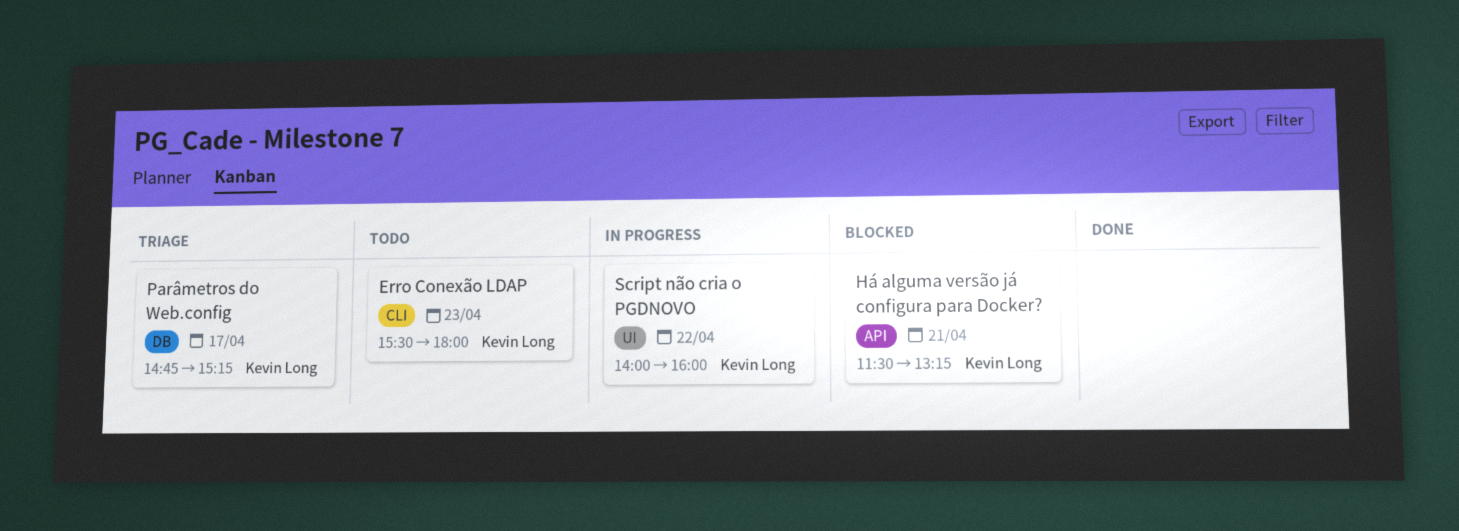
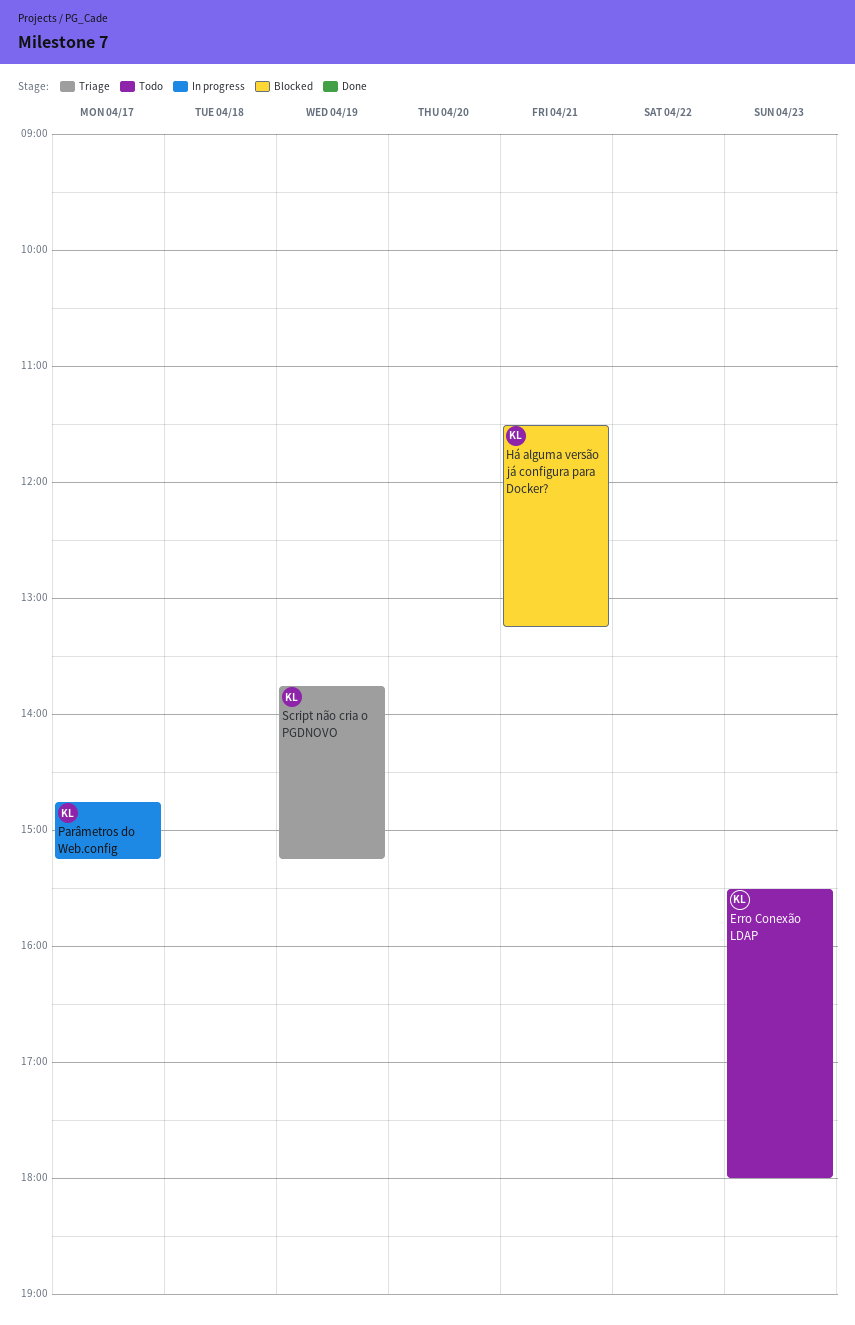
Parâmetros do Web.config, status: Triage -> In progress
Script não cria o PGDNOVO, status: In progress -> Triage
Script não cria o PGDNOVO, day: Apr 22 -> Apr 19
Script não cria o PGDNOVO, begins: 14:00 -> 13:45
Script não cria o PGDNOVO, ends: 16:00 -> 15:15

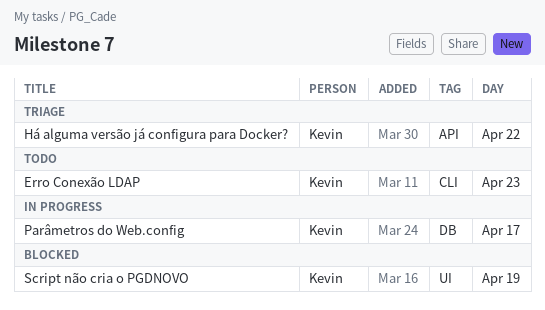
Há alguma versão já configura para Docker?, status: Blocked -> Triage
Há alguma versão já configura para Docker?, day: Apr 21 -> Apr 22
Script não cria o PGDNOVO, status: Triage -> Blocked

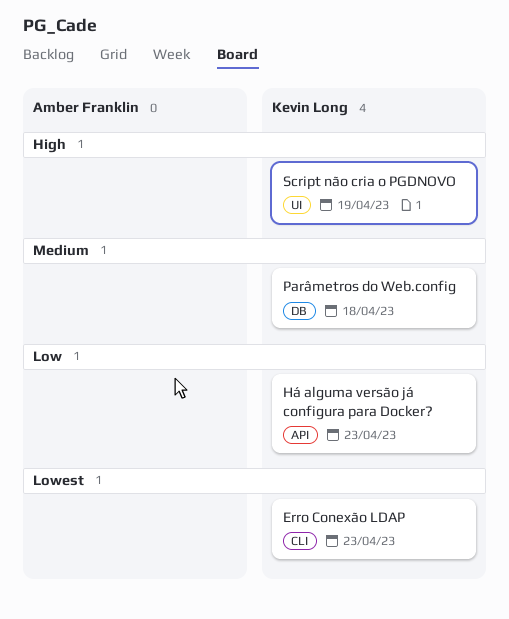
Há alguma versão já configura para Docker?, day: Apr 22 -> Apr 23
Parâmetros do Web.config, day: Apr 17 -> Apr 18

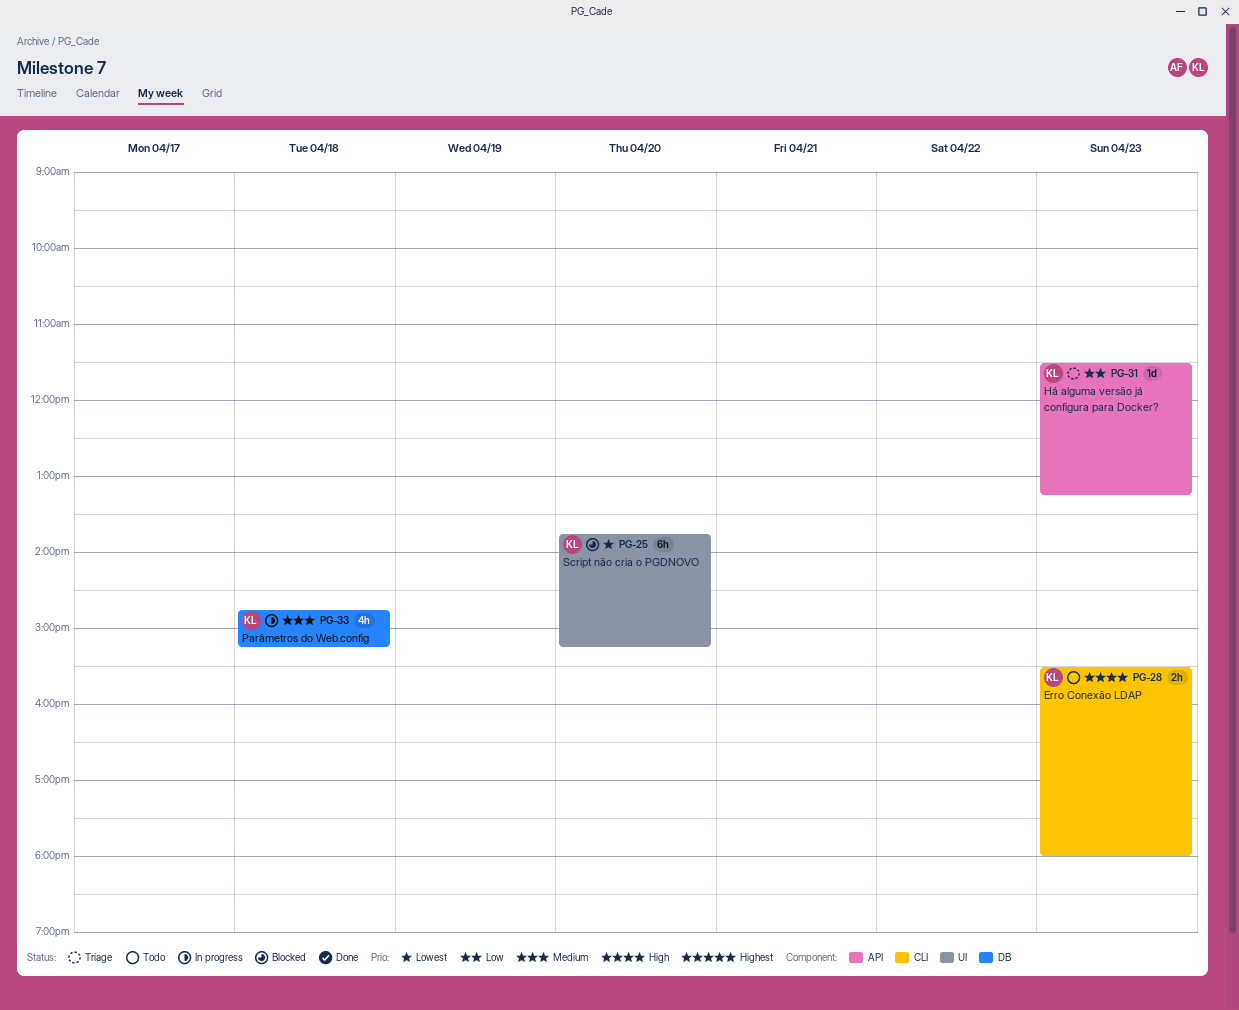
Erro Conexão LDAP, priority: Lowest -> High
Script não cria o PGDNOVO, priority: High -> Lowest
Script não cria o PGDNOVO, day: Apr 19 -> Apr 20

